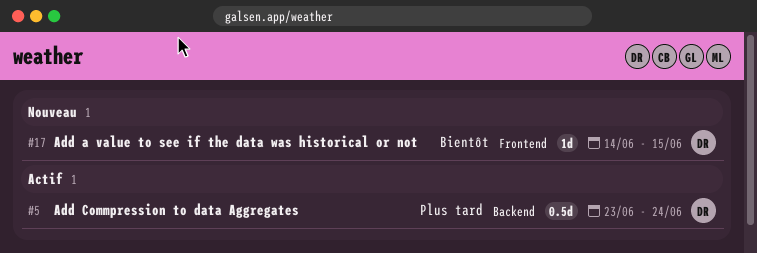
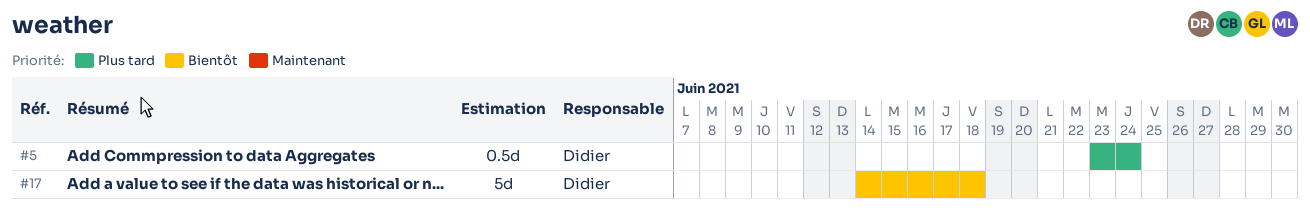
#17, estimate: 1d -> 5d
#17, due: Jun 15 -> Jun 18

